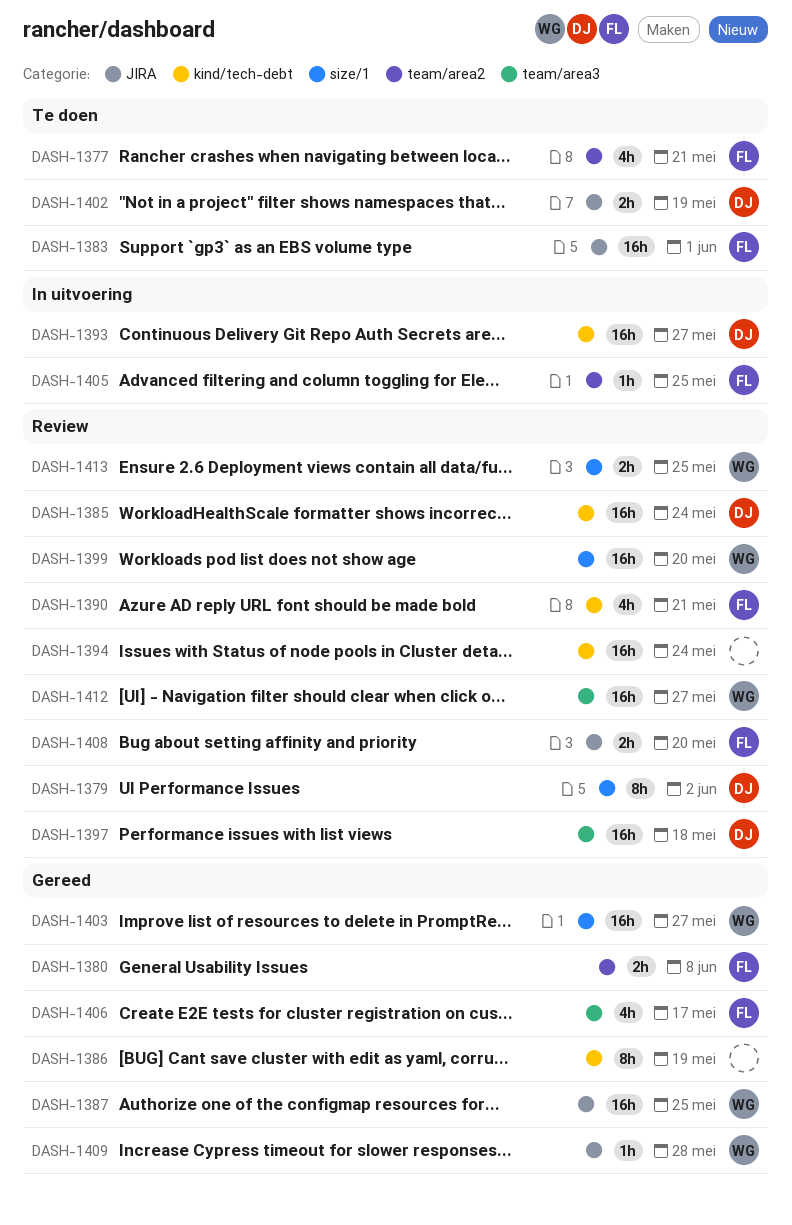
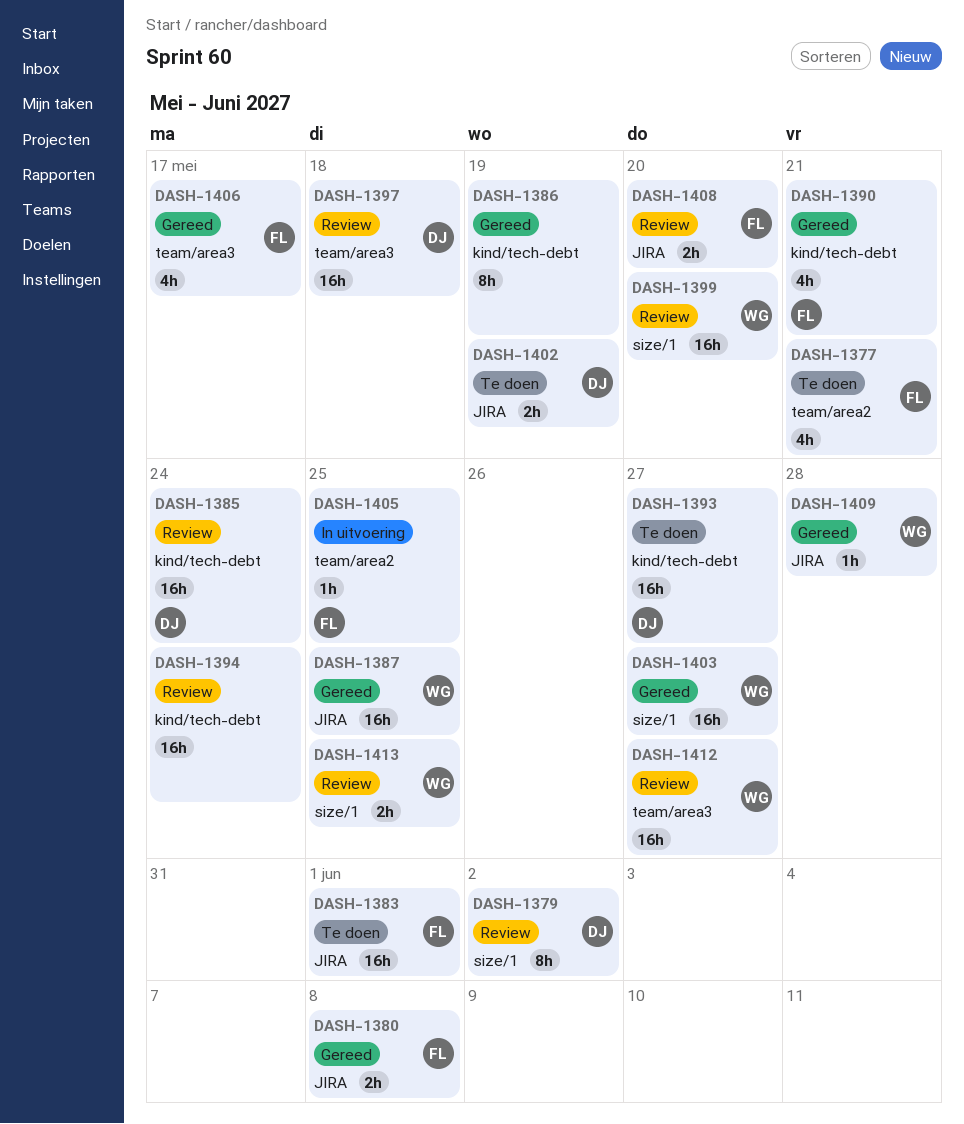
DASH-1380, label: team/area2 -> JIRA
DASH-1390, status: Review -> Gereed
DASH-1393, status: In uitvoering -> Te doen

